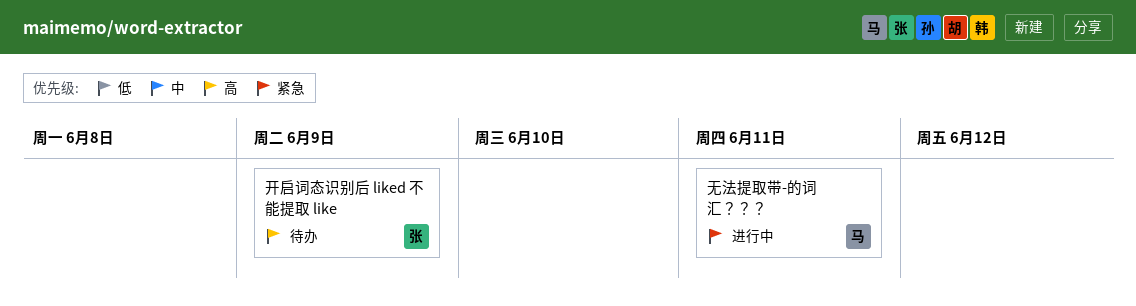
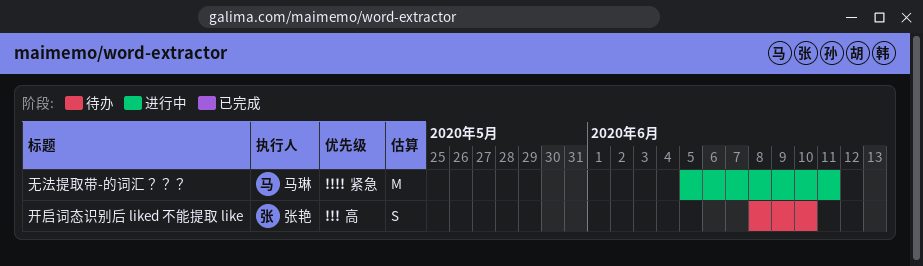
开启词态识别后 liked 不能提取 like, due: Jun 9 -> Jun 10

